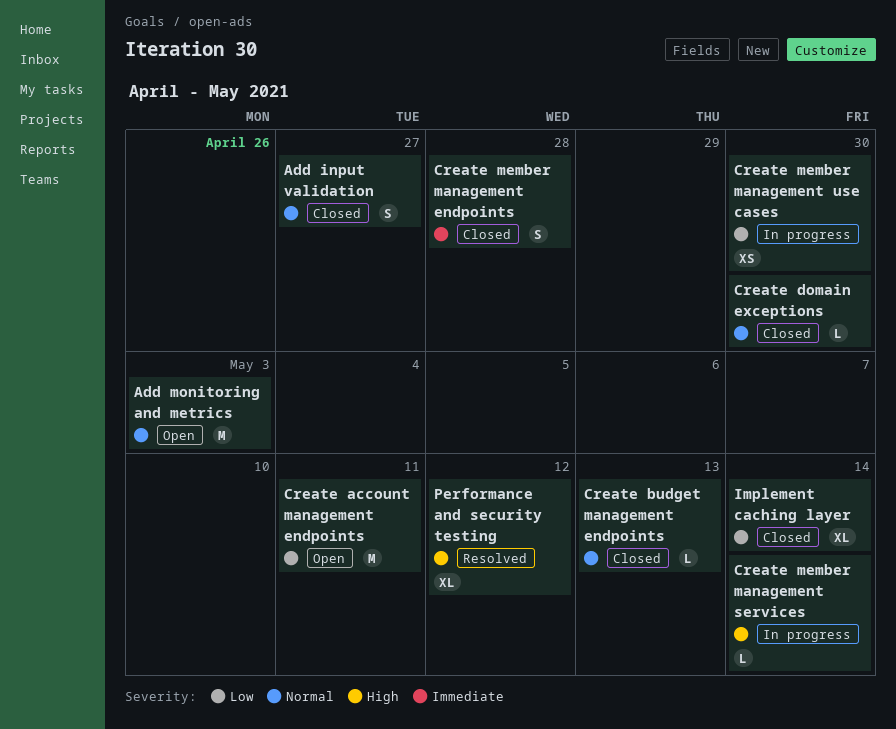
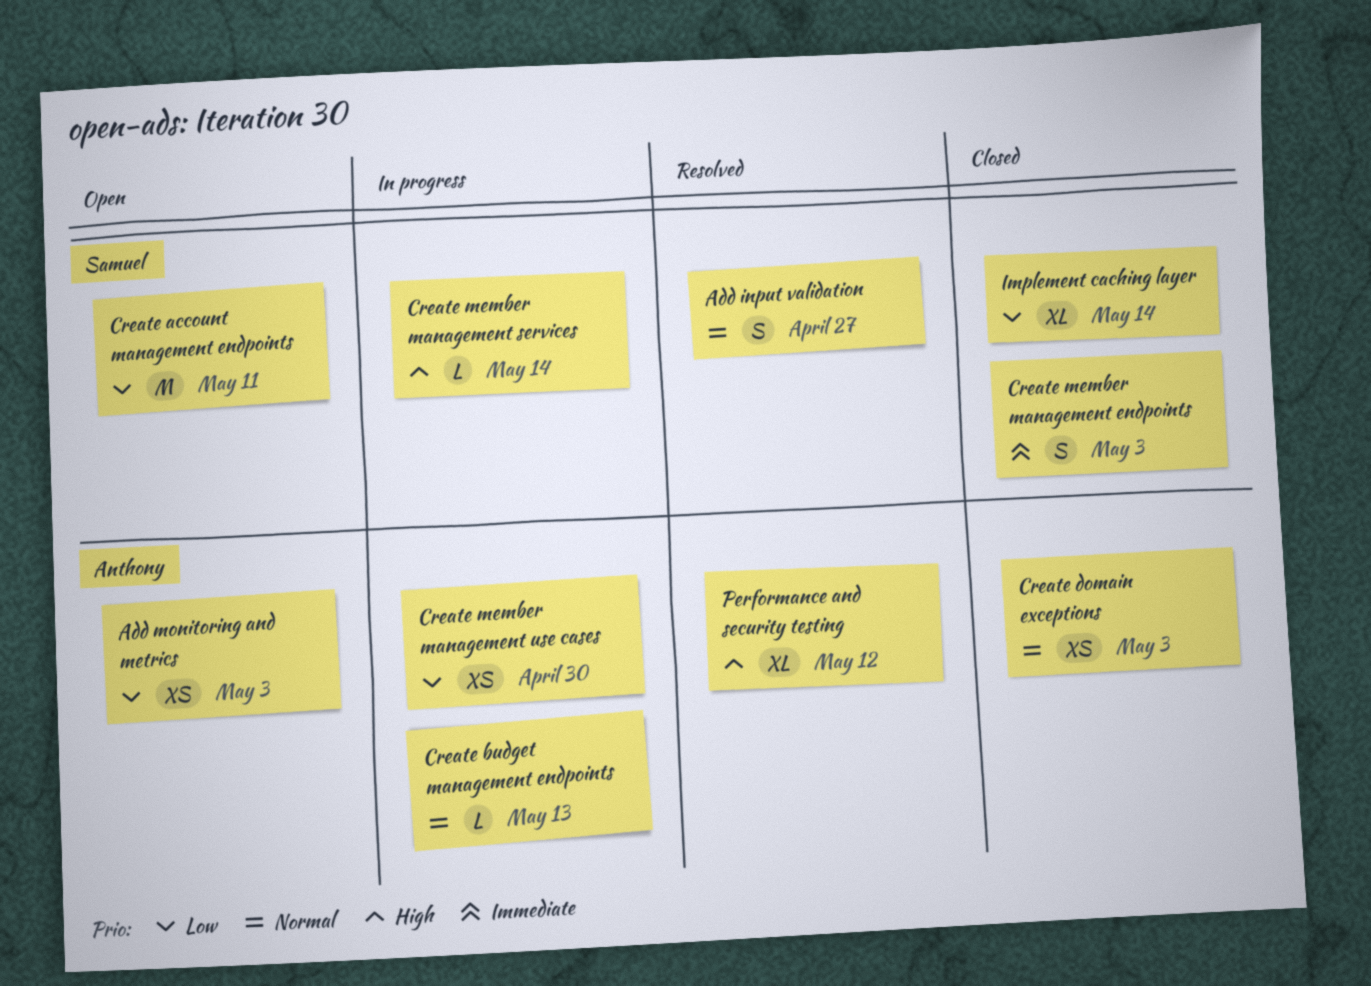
Add input validation, status: Closed -> Resolved
Add monitoring and metrics, priority: Normal -> Low
Add monitoring and metrics, estimate: M -> XS
Create budget management endpoints, status: Closed -> In progress
Create domain exceptions, estimate: L -> XS
Create domain exceptions, due: Apr 30 -> May 3
Create member management endpoints, due: Apr 28 -> May 3

